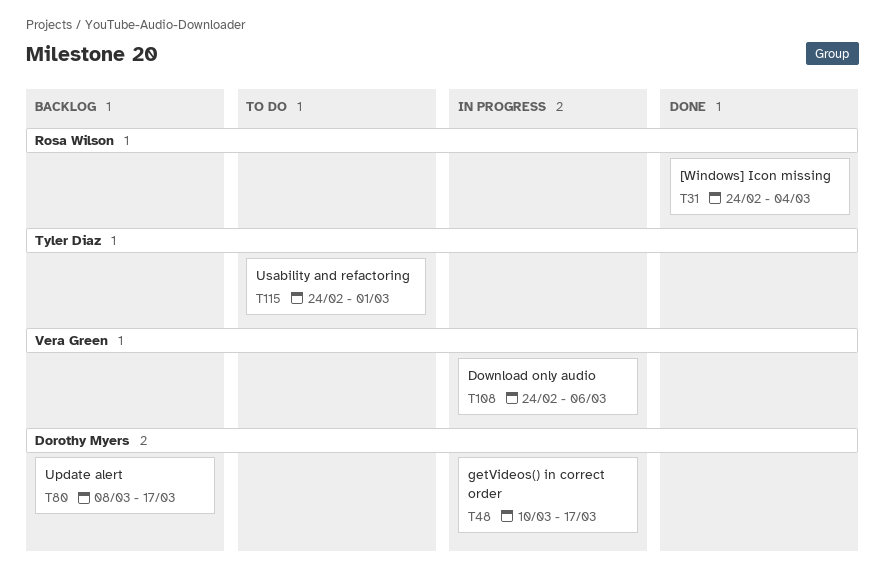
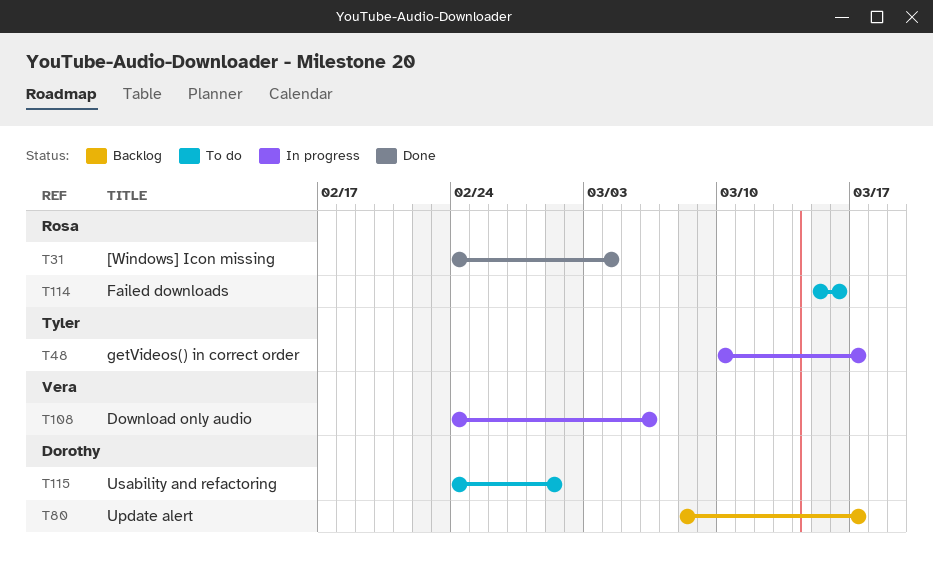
T48, owner: Dorothy Myers -> Tyler Diaz
T114: none -> present
T115, owner: Tyler Diaz -> Dorothy Myers

